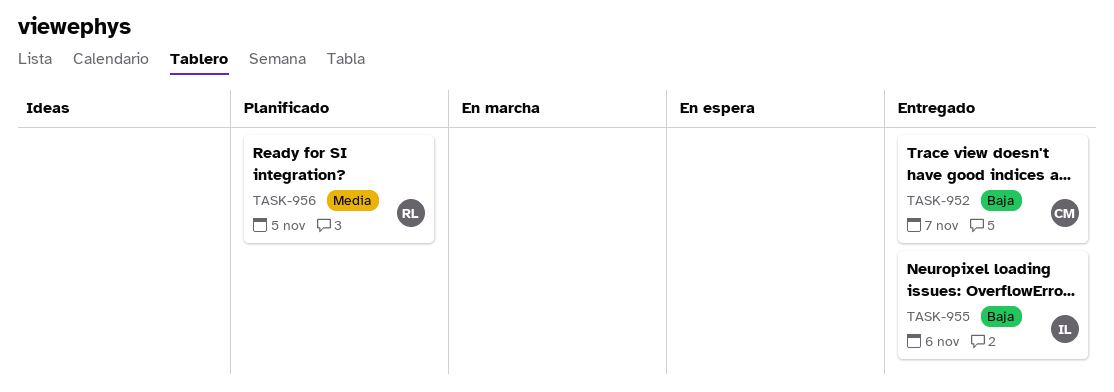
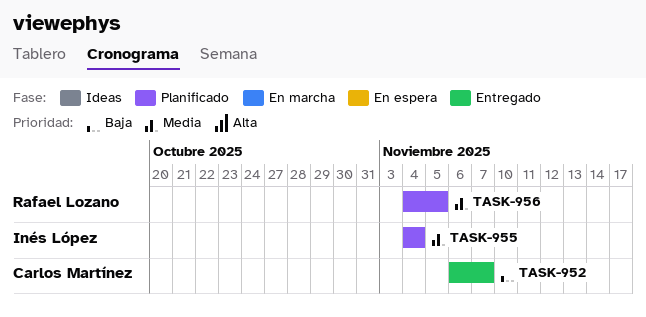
TASK-955, status: Entregado -> Planificado
TASK-955, priority: Baja -> Media
TASK-955, due: Nov 6 -> Nov 4

